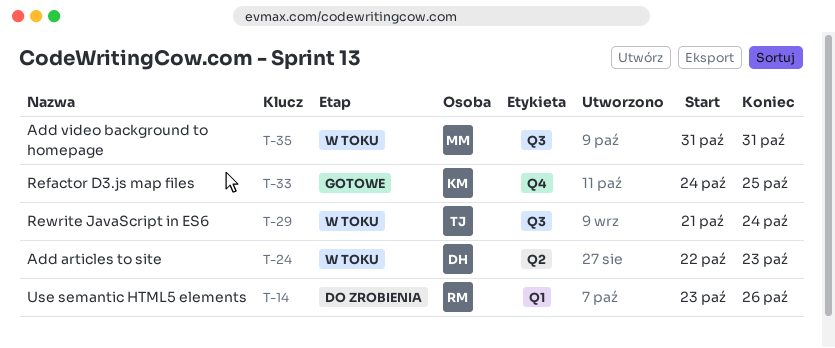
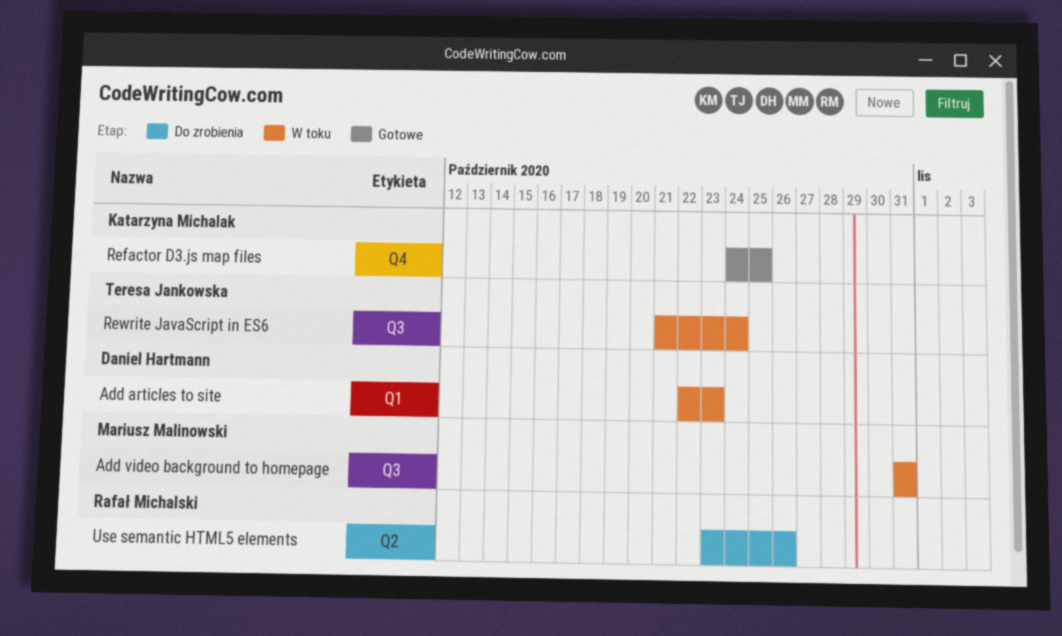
Add articles to site, label: Q2 -> Q1
Use semantic HTML5 elements, label: Q1 -> Q2

